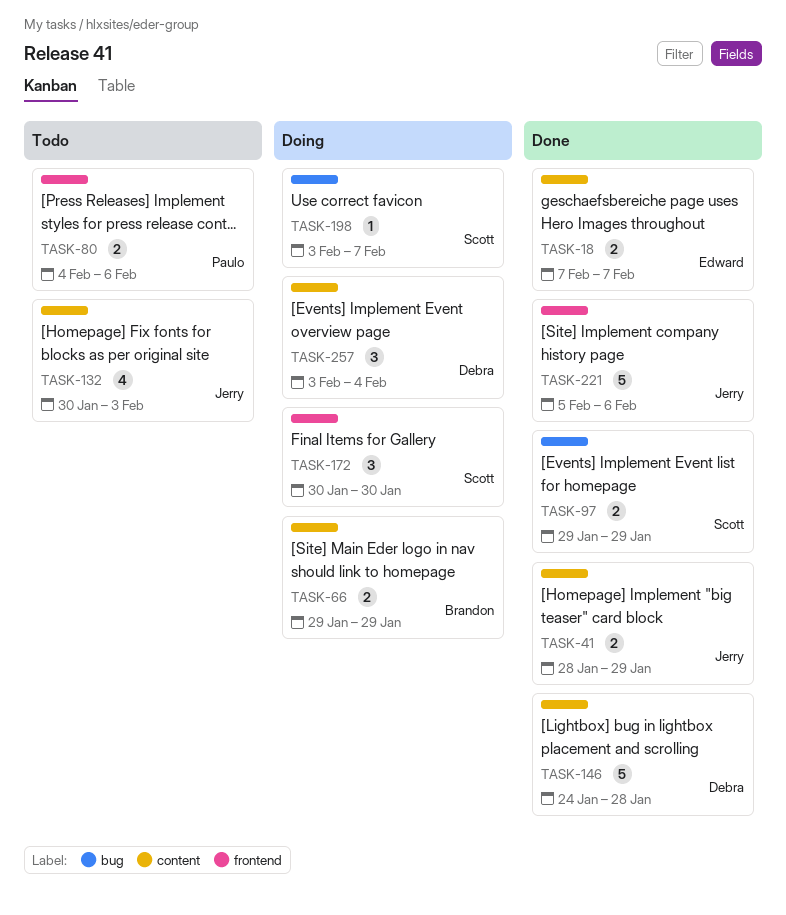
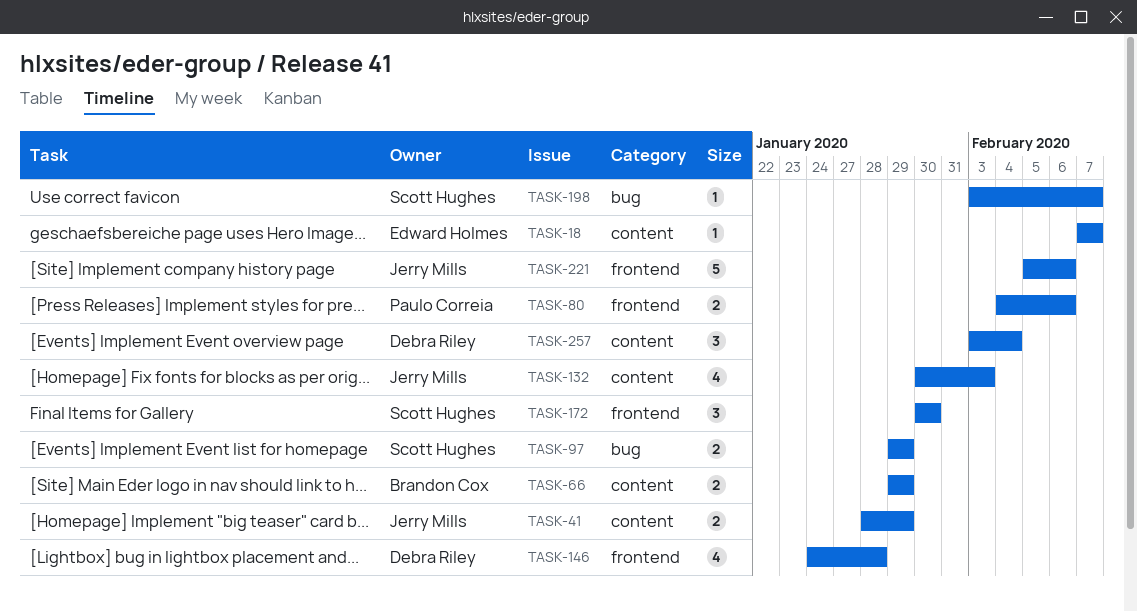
TASK-18, estimate: 2 -> 1
TASK-146, label: content -> frontend
TASK-146, estimate: 5 -> 4

